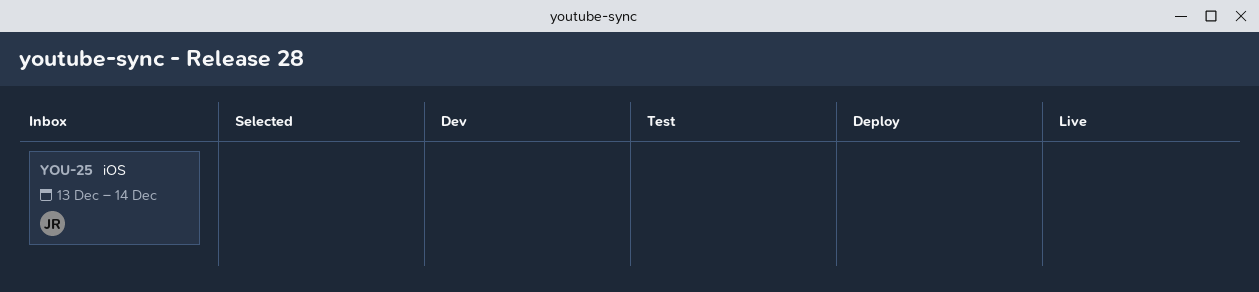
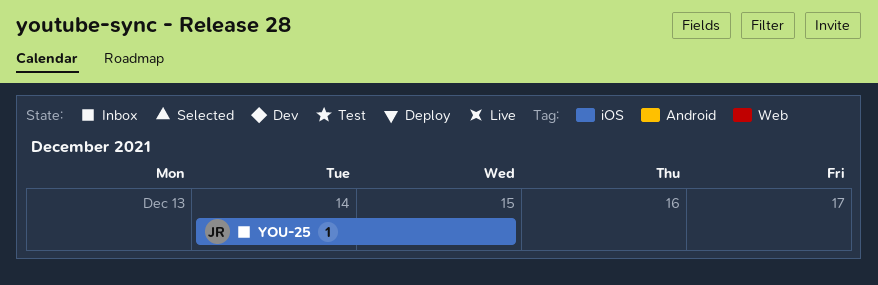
YOU-25, start: Dec 13 -> Dec 14
YOU-25, due: Dec 14 -> Dec 15

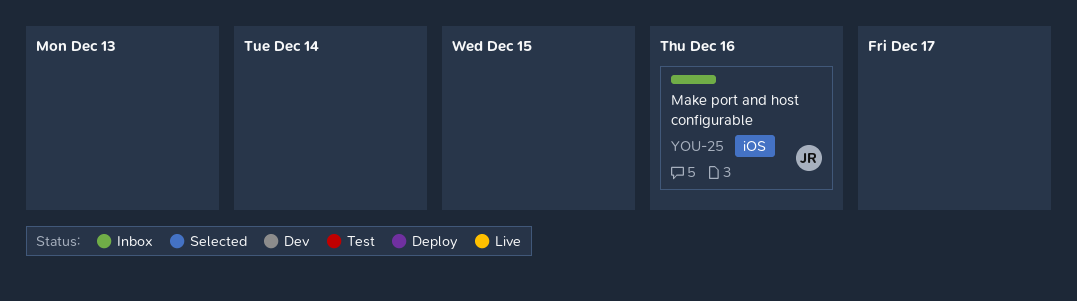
YOU-25, due: Dec 15 -> Dec 16

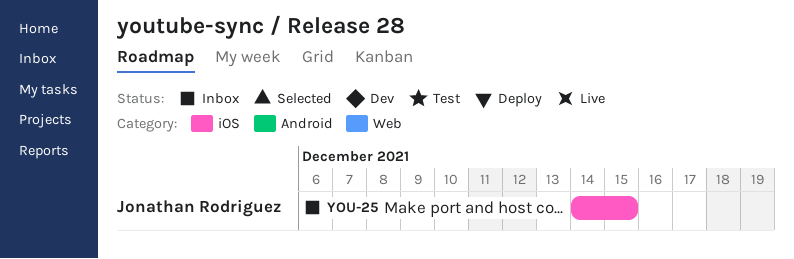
YOU-25, due: Dec 16 -> Dec 15

